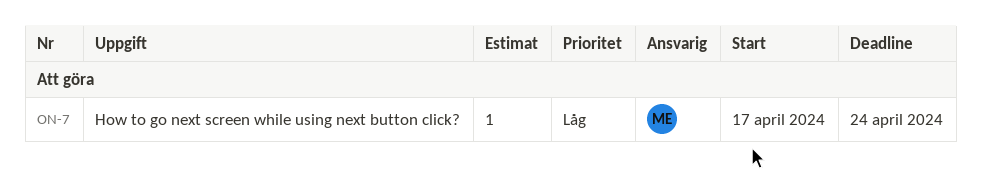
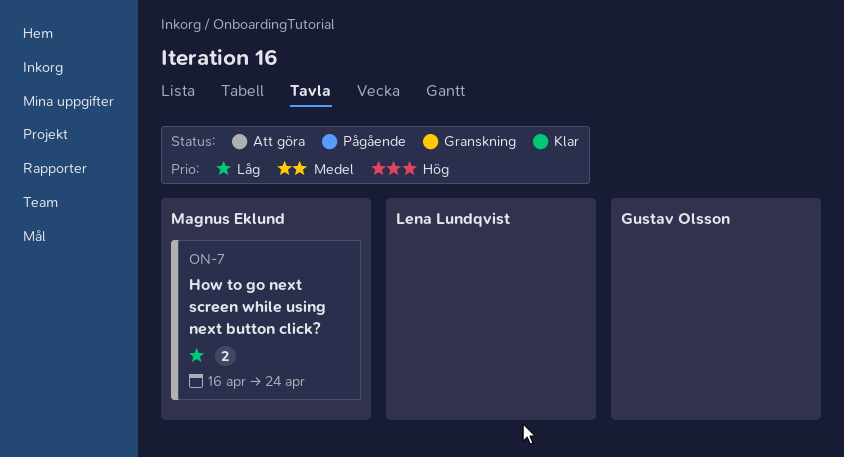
ON-7, estimate: 1 -> 2
ON-7, start: Apr 17 -> Apr 16

